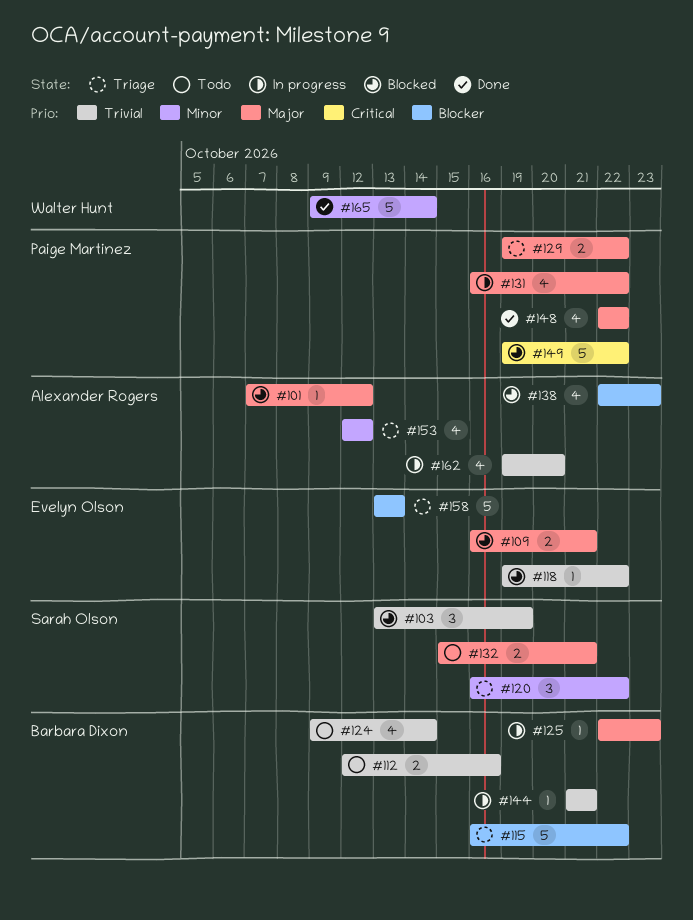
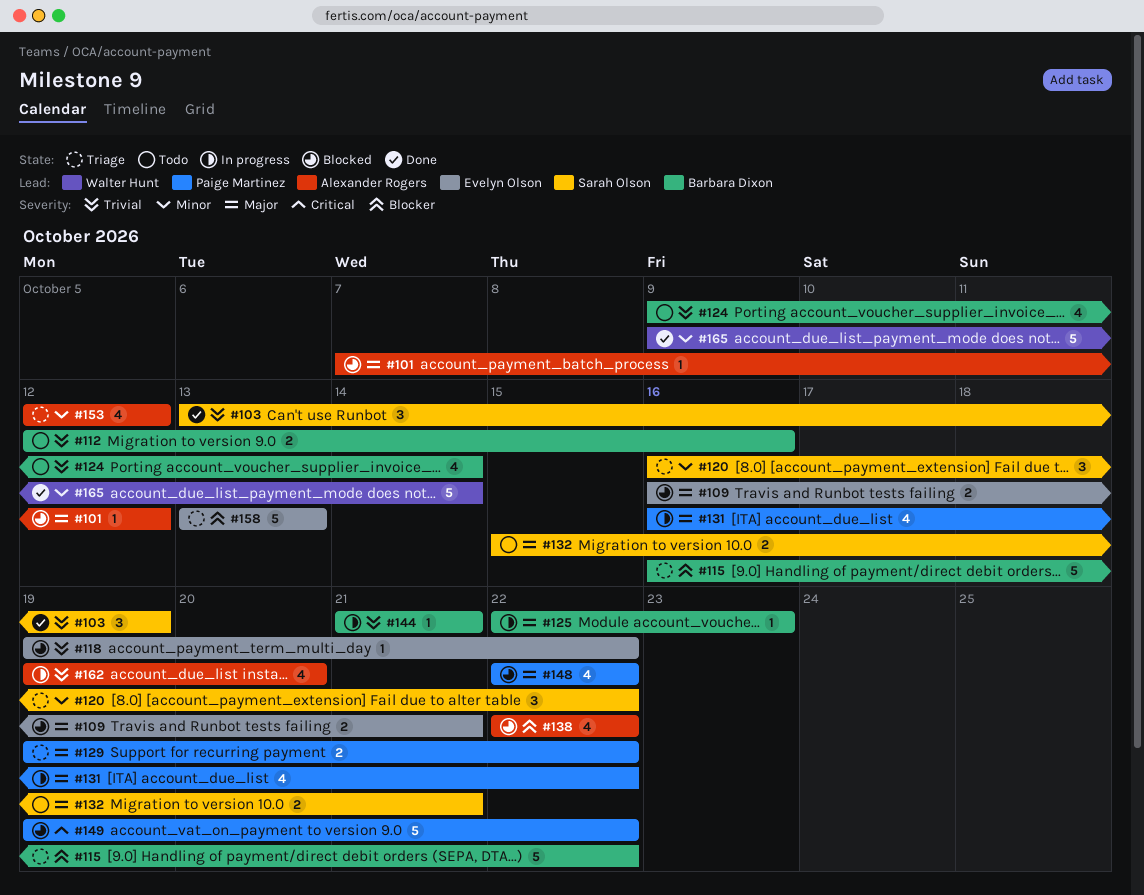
#103, status: Blocked -> Done
#138, due: Oct 23 -> Oct 22
#148, status: Done -> Blocked

